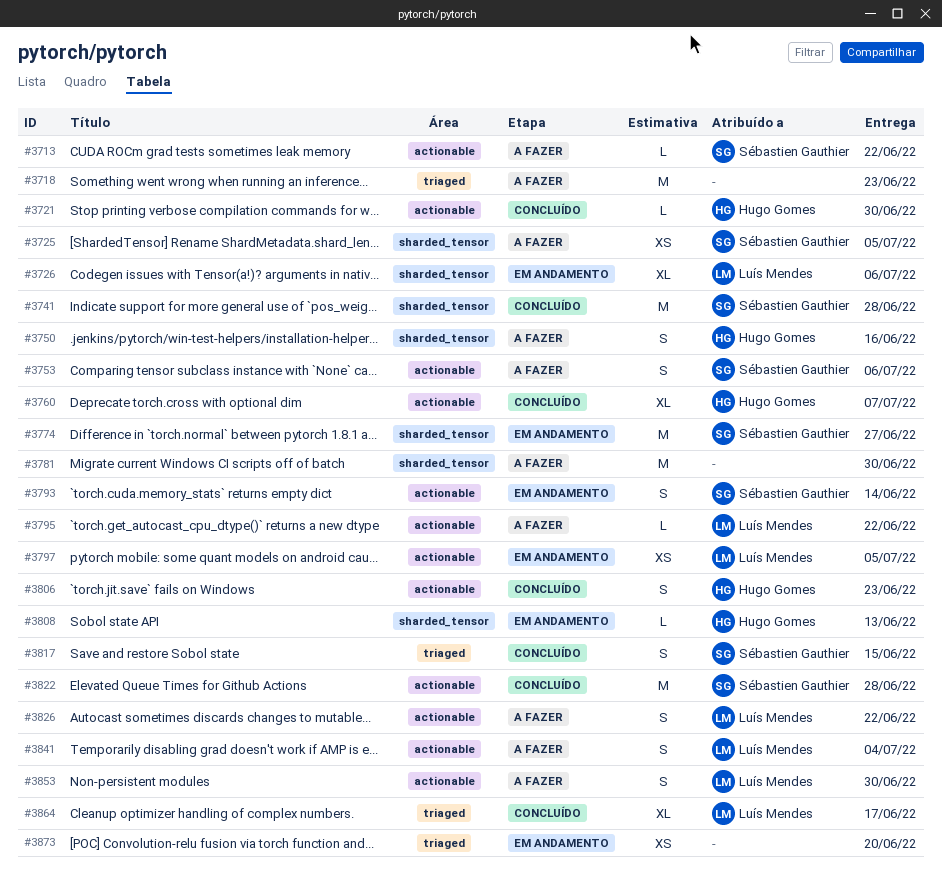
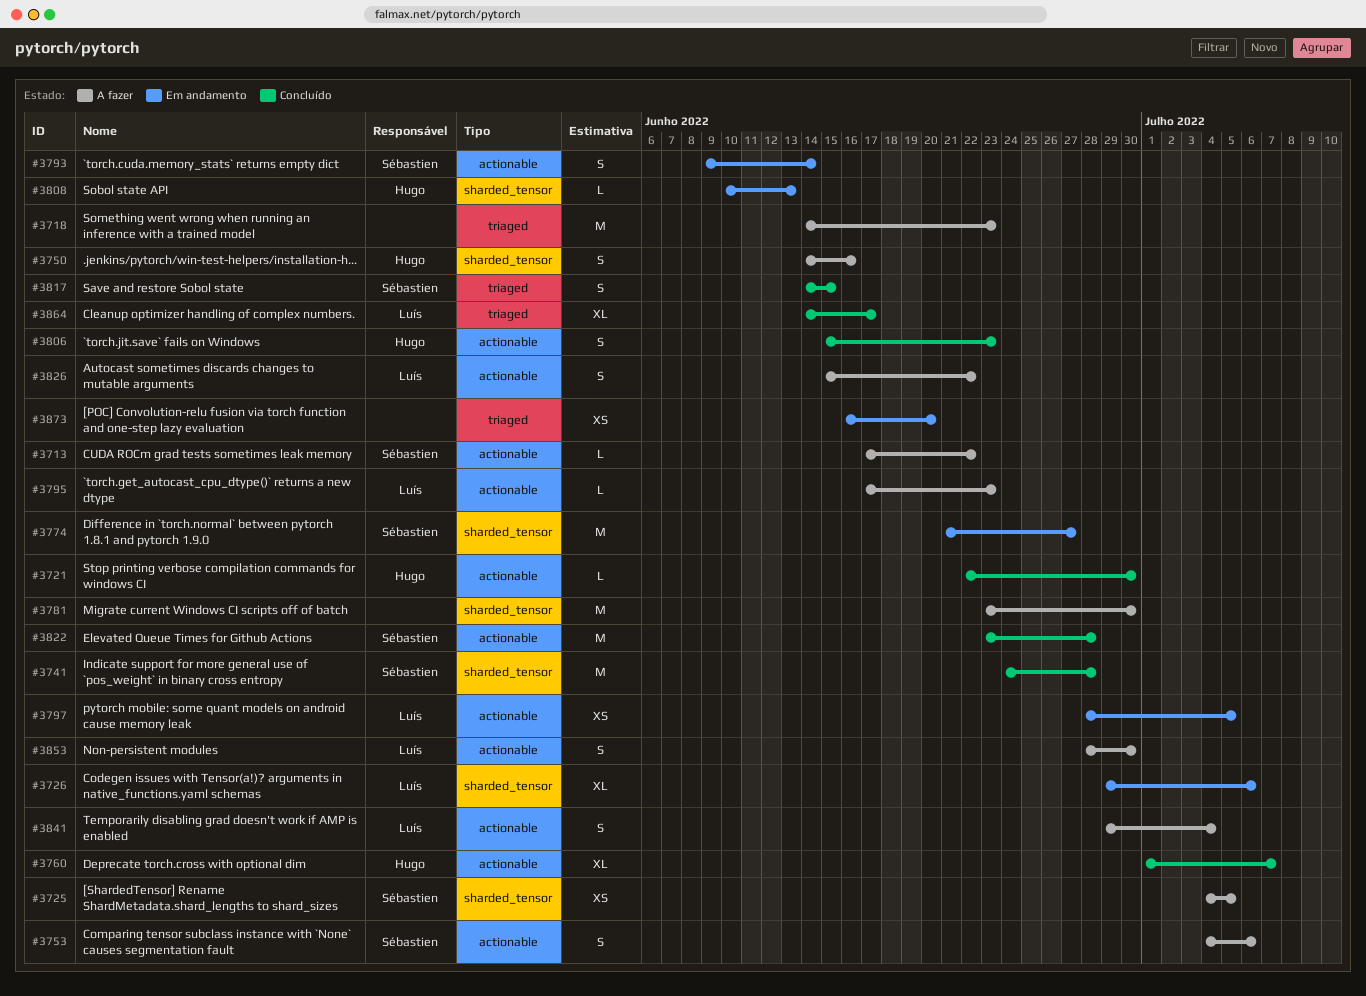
#3795, due: Jun 22 -> Jun 23

